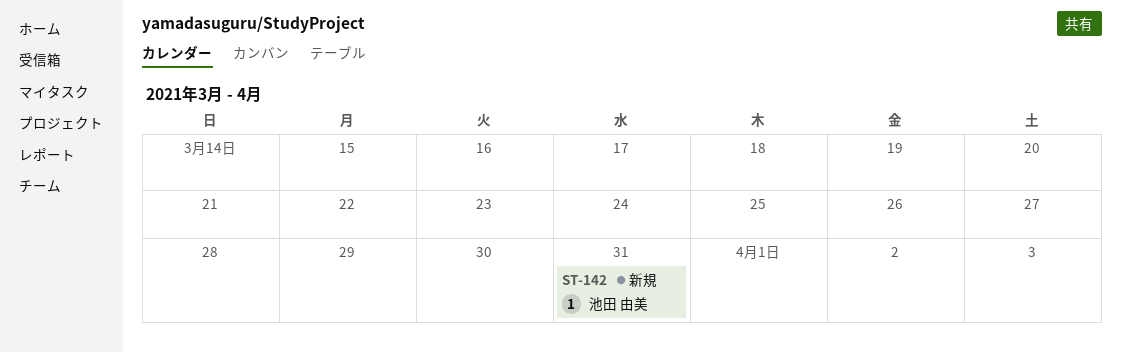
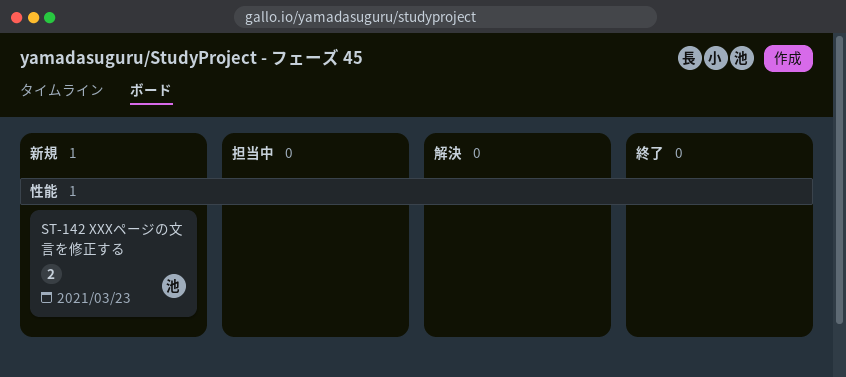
ST-142, estimate: 1 -> 2
ST-142, due: Mar 31 -> Mar 23

